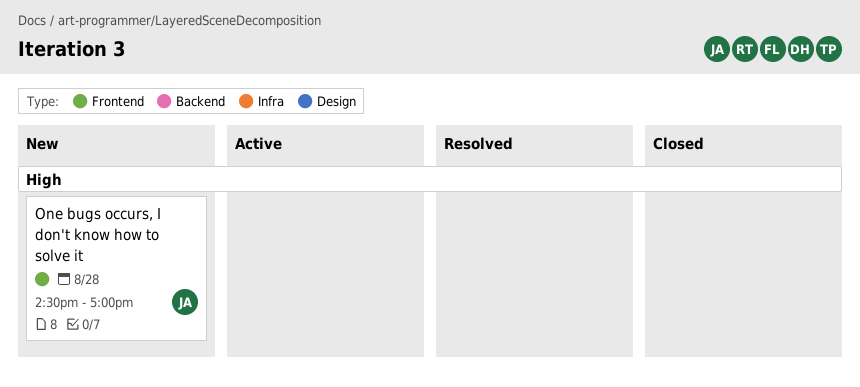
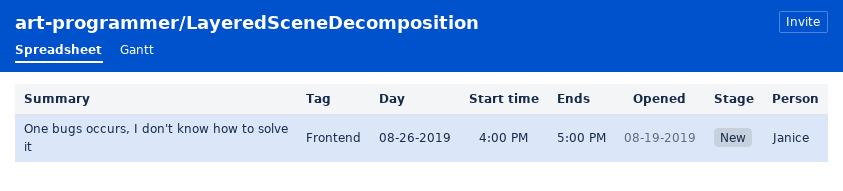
One bugs occurs, I don't know how to solve it, day: Aug 28 -> Aug 26
One bugs occurs, I don't know how to solve it, begins: 14:30 -> 16:00

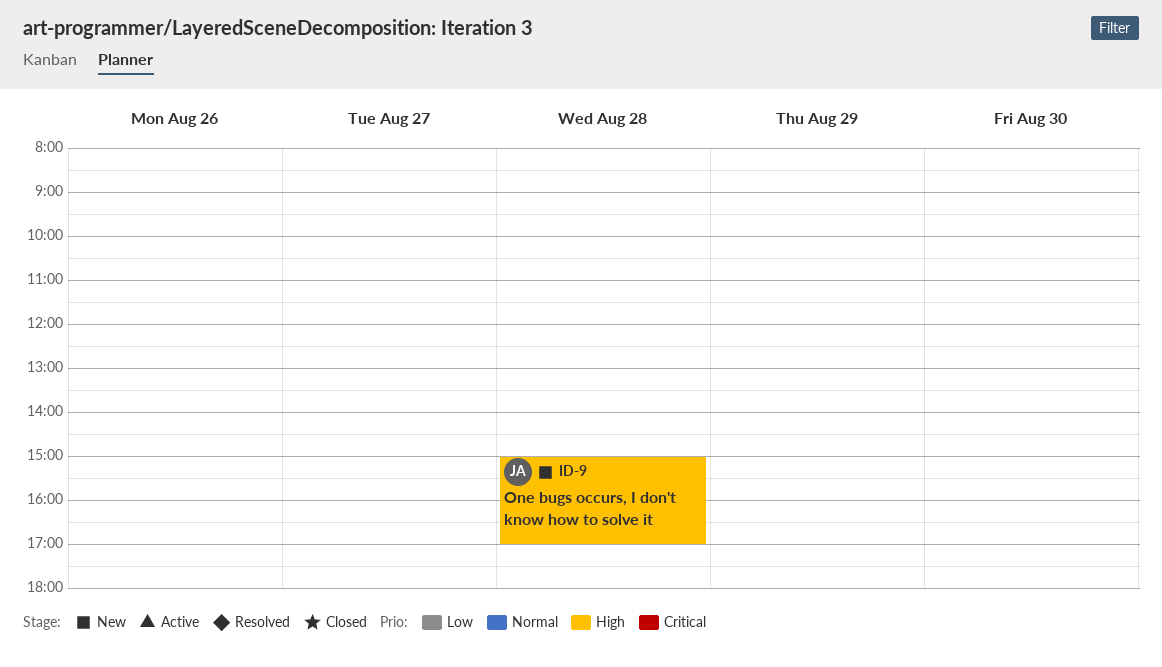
One bugs occurs, I don't know how to solve it, day: Aug 26 -> Aug 28
One bugs occurs, I don't know how to solve it, begins: 16:00 -> 15:00

